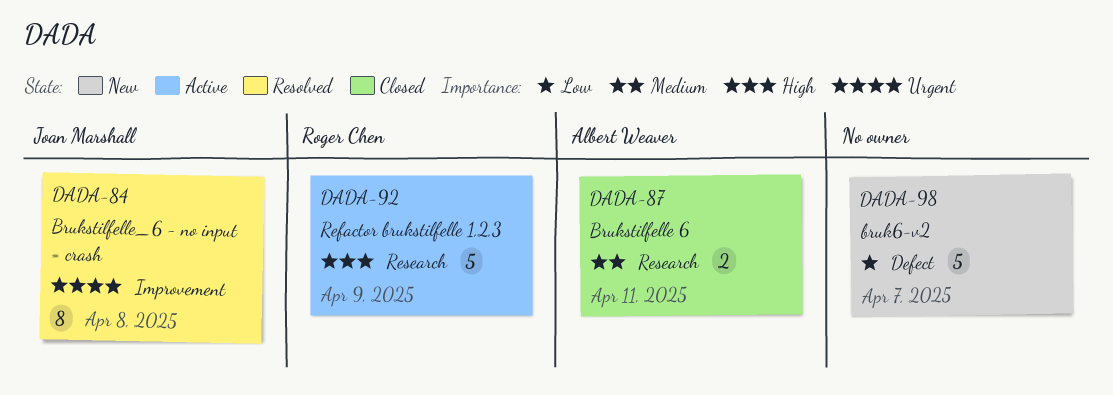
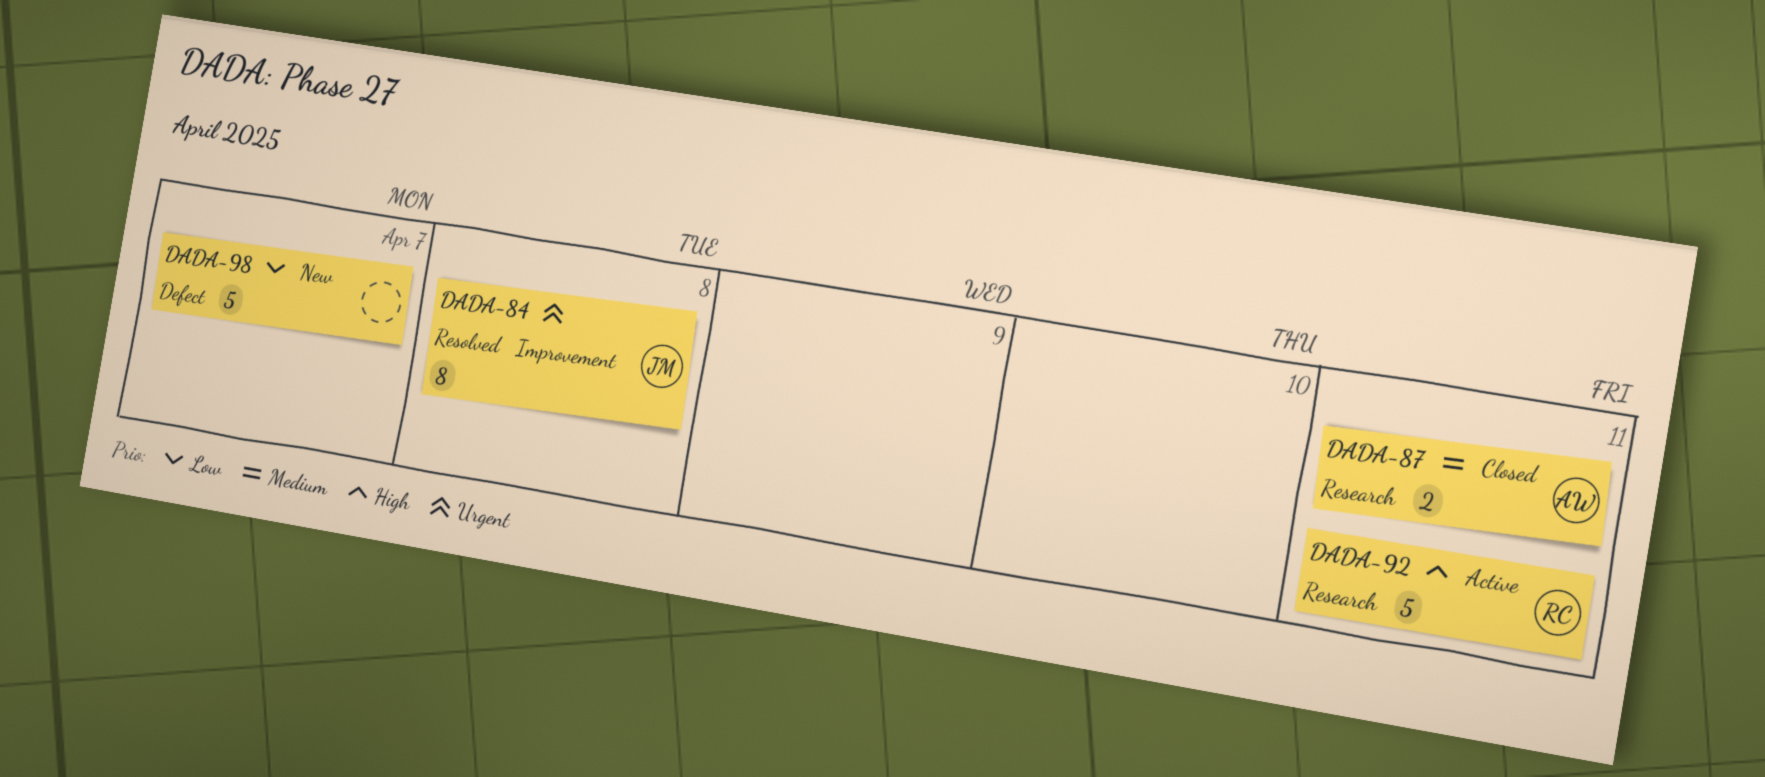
DADA-92, due: Apr 9 -> Apr 11

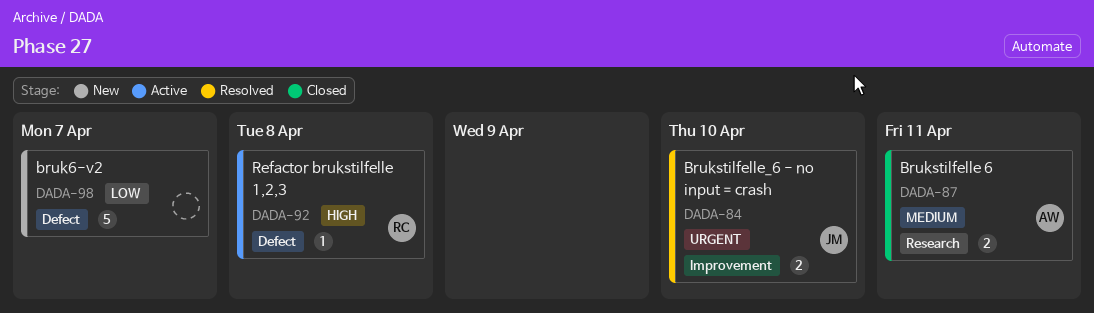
DADA-84, estimate: 8 -> 2
DADA-84, due: Apr 8 -> Apr 10
DADA-92, label: Research -> Defect
DADA-92, estimate: 5 -> 1
DADA-92, due: Apr 11 -> Apr 8

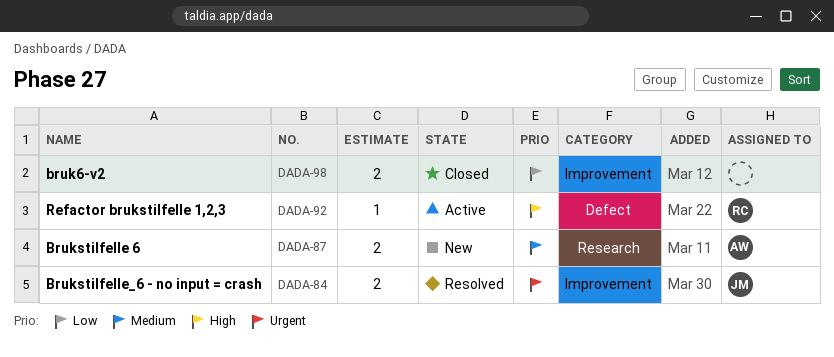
DADA-87, status: Closed -> New
DADA-98, status: New -> Closed
DADA-98, label: Defect -> Improvement
DADA-98, estimate: 5 -> 2

